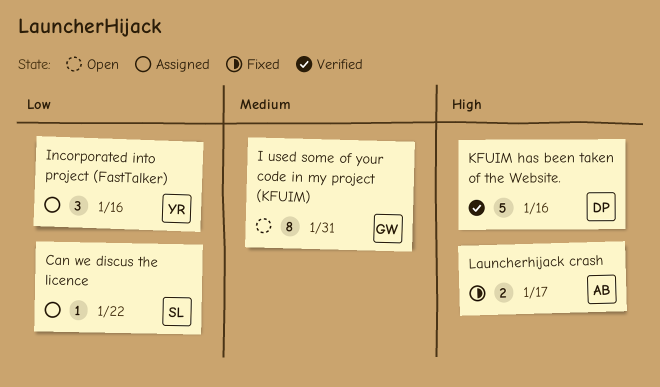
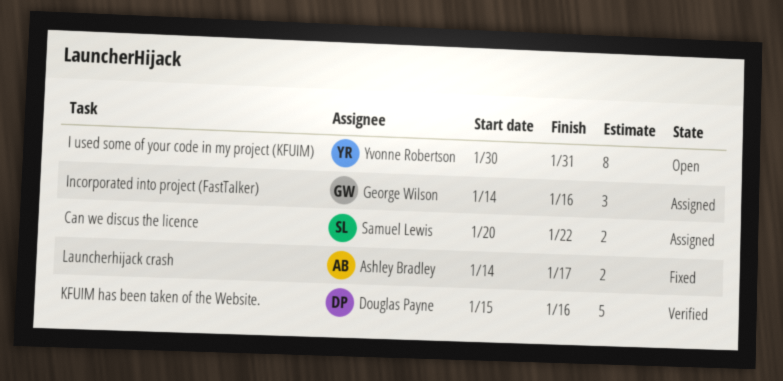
Can we discus the licence, estimate: 1 -> 2
I used some of your code in my project (KFUIM), owner: George Wilson -> Yvonne Robertson
Incorporated into project (FastTalker), owner: Yvonne Robertson -> George Wilson

